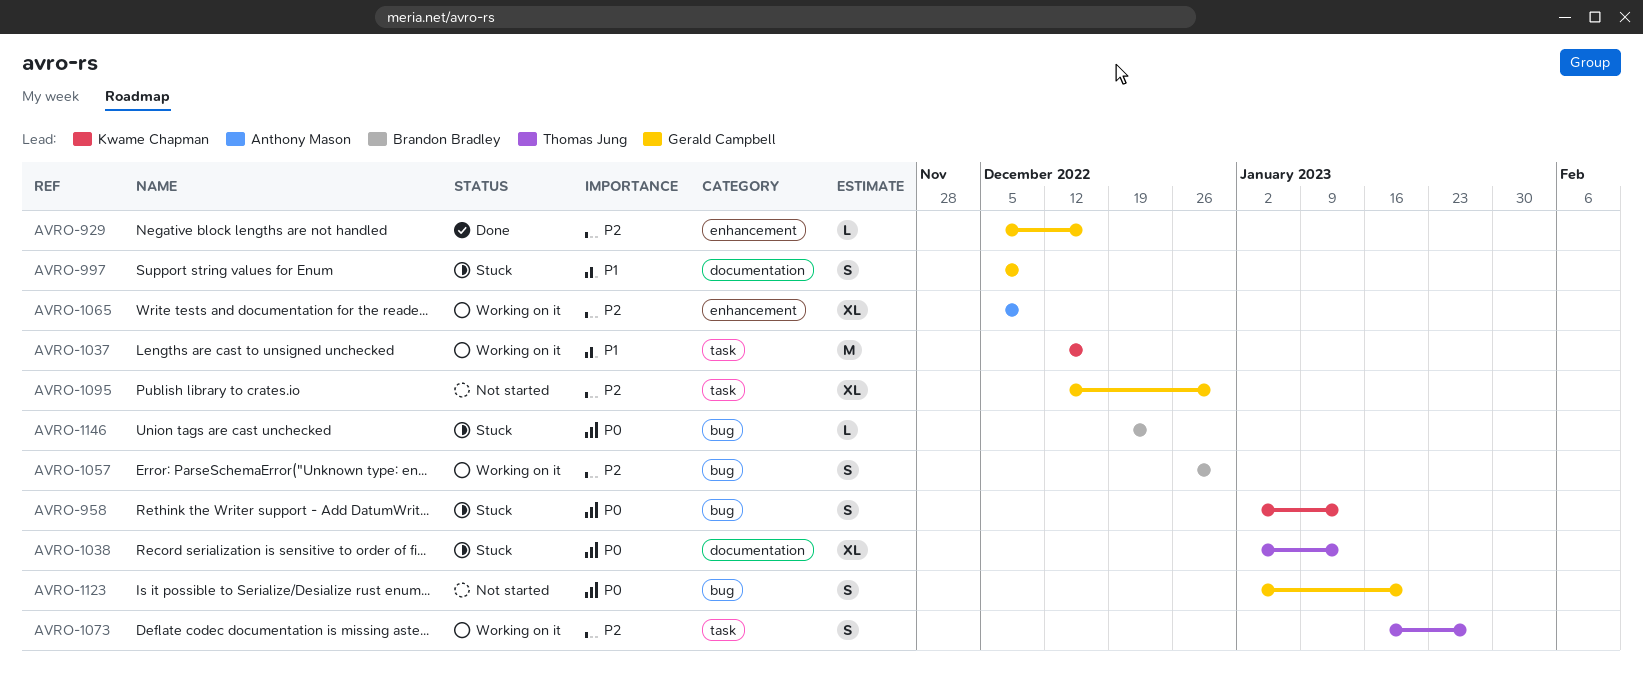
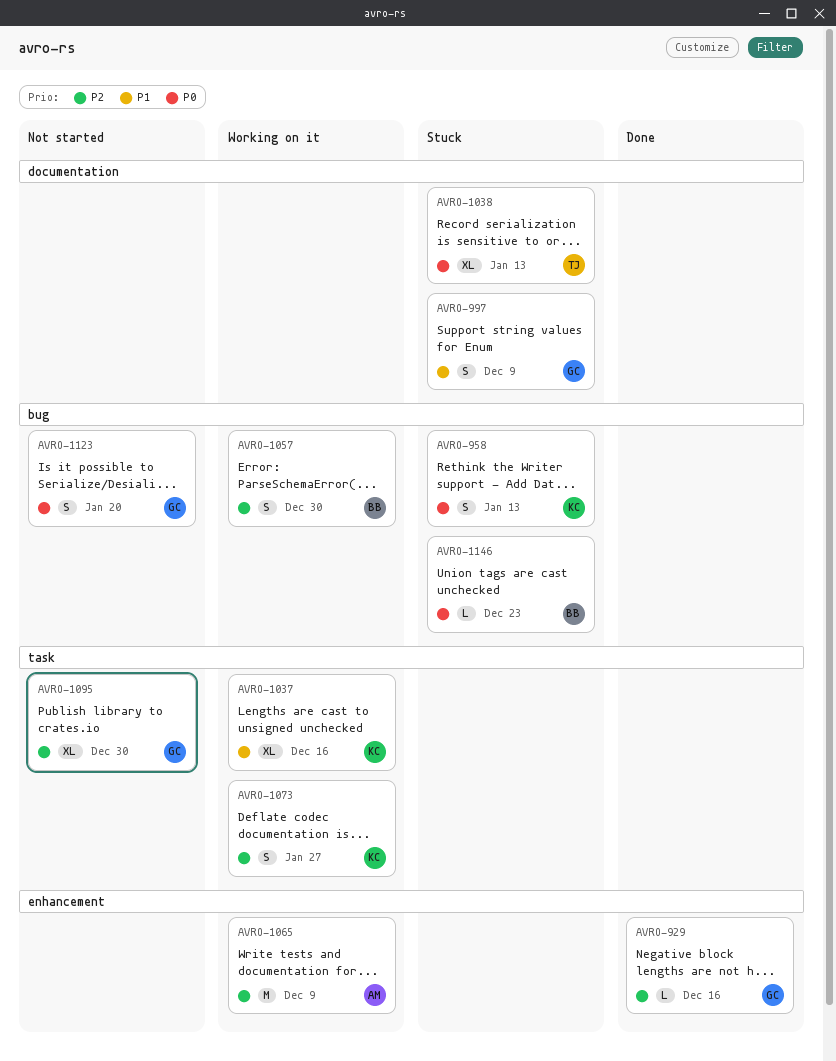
AVRO-1037, estimate: M -> XL
AVRO-1065, estimate: XL -> M
AVRO-1073, owner: Thomas Jung -> Kwame Chapman

